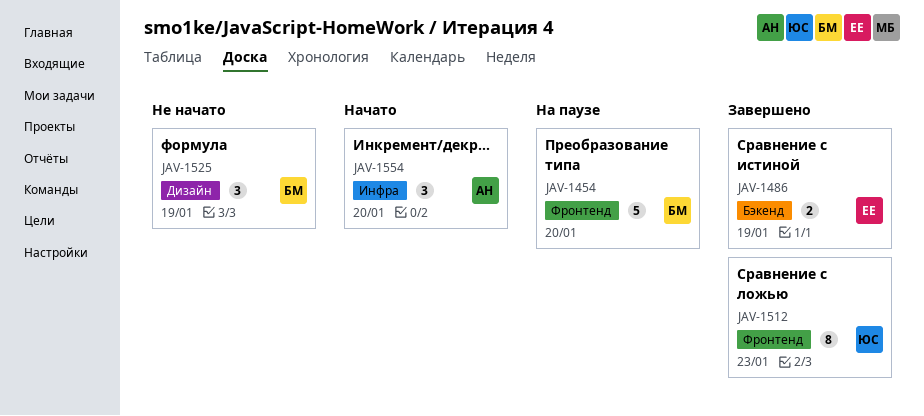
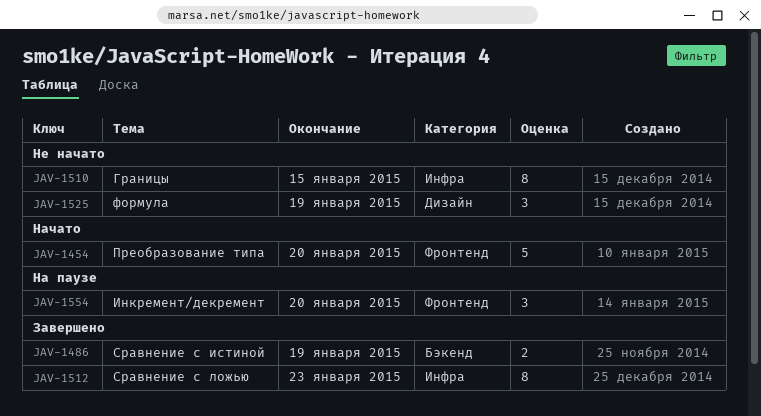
JAV-1454, status: На паузе -> Начато
JAV-1510: none -> present
JAV-1512, label: Фронтенд -> Инфра
JAV-1554, status: Начато -> На паузе
JAV-1554, label: Инфра -> Фронтенд

